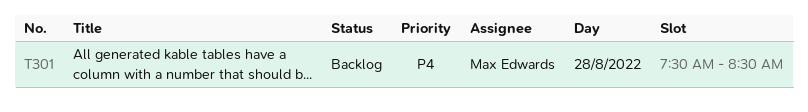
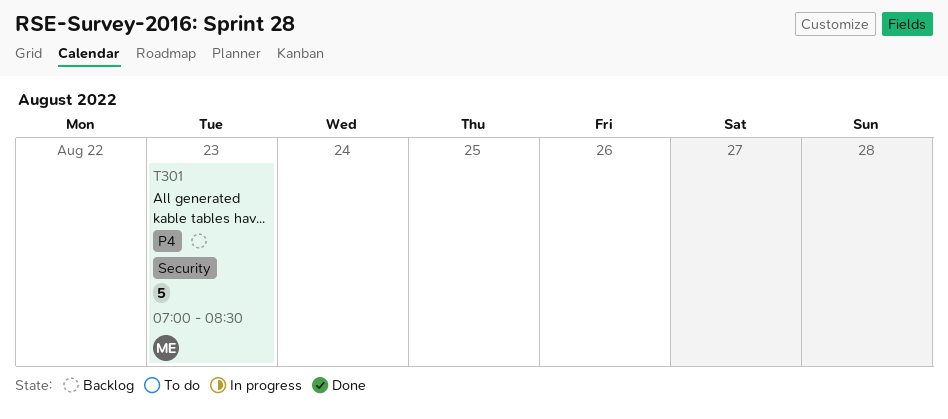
T301, day: Aug 28 -> Aug 23
T301, begins: 07:30 -> 07:00

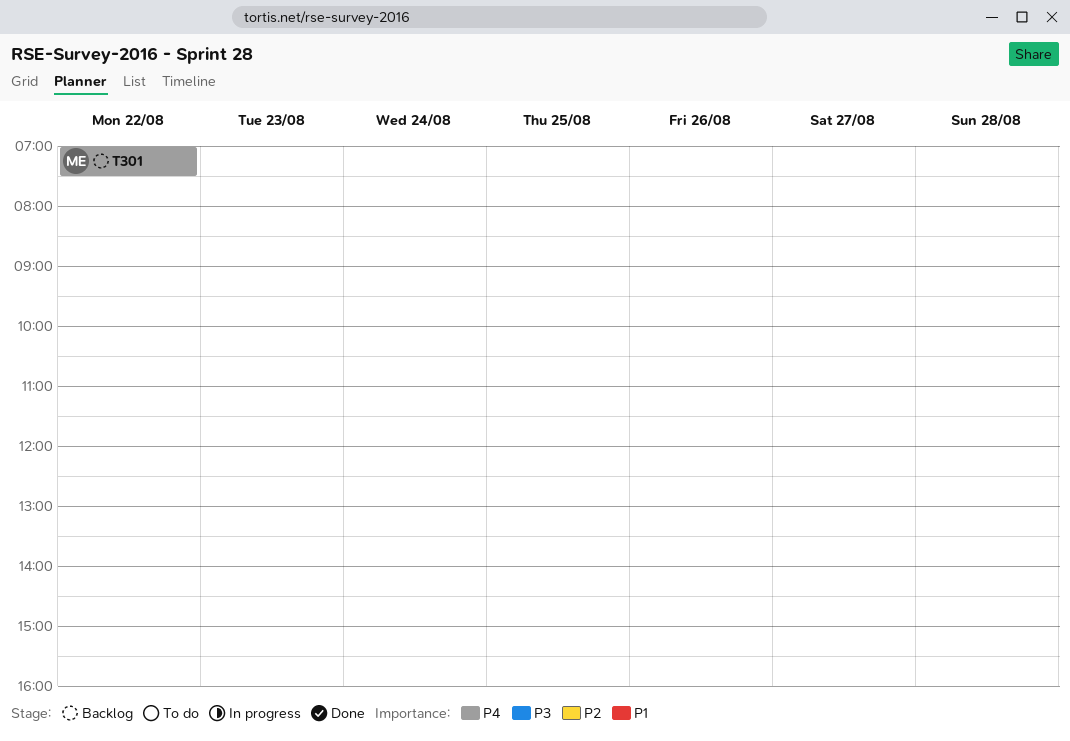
T301, day: Aug 23 -> Aug 22
T301, ends: 08:30 -> 07:30

